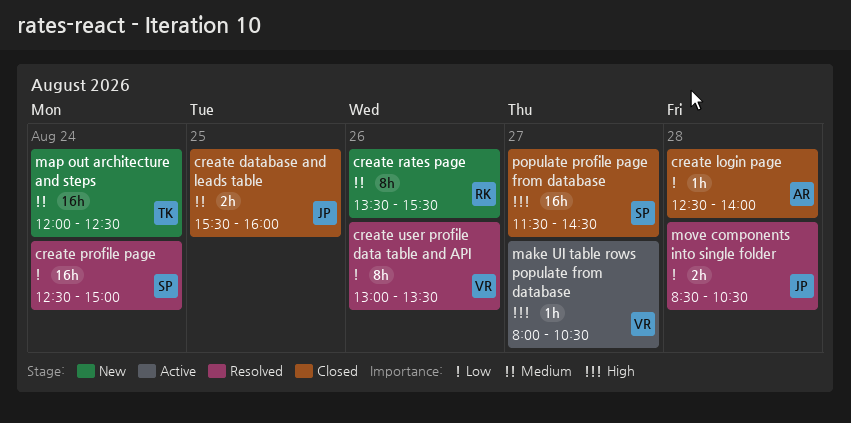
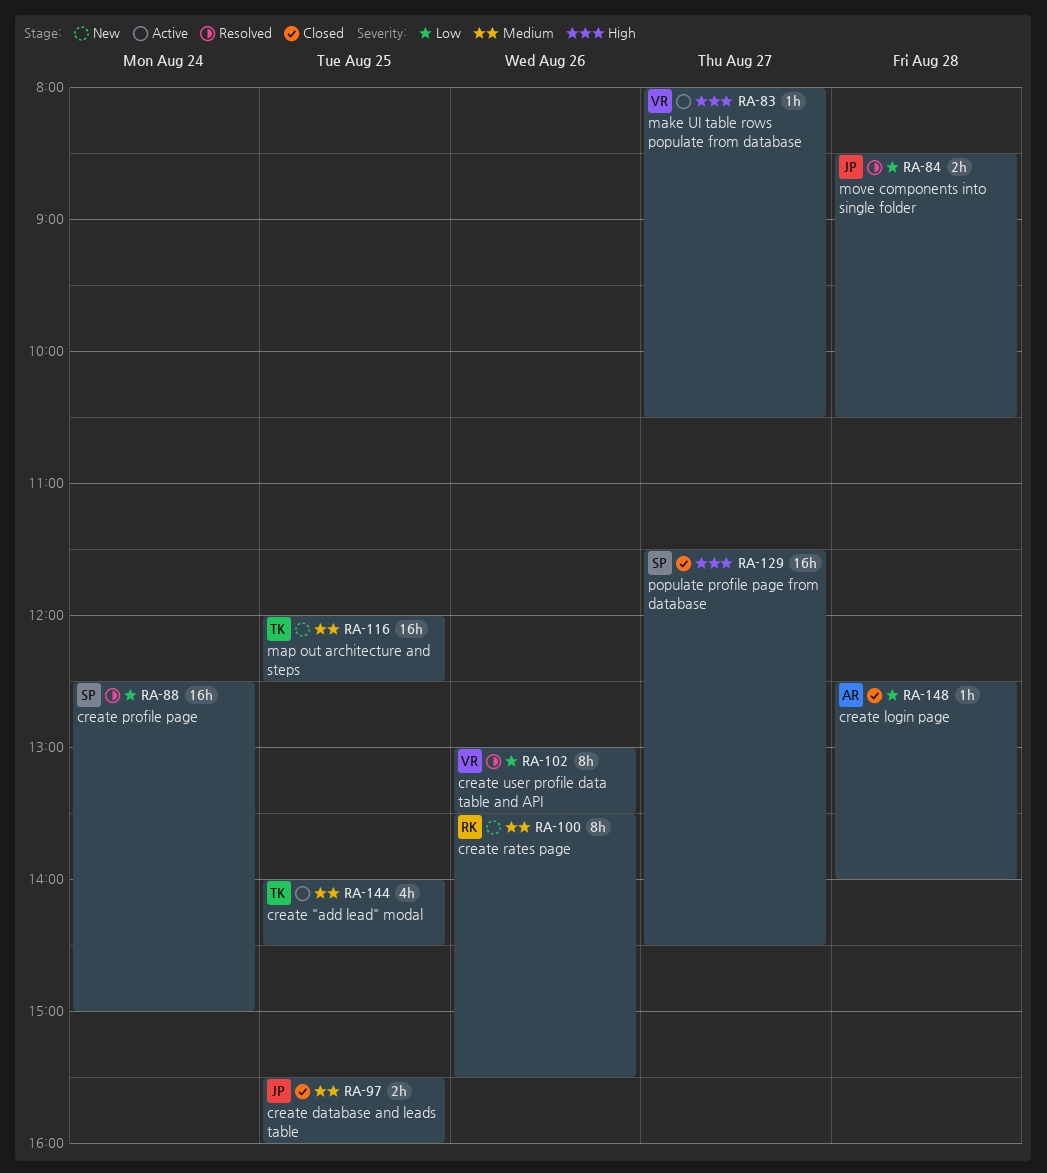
create "add lead" modal: none -> present
map out architecture and steps, day: Aug 24 -> Aug 25

